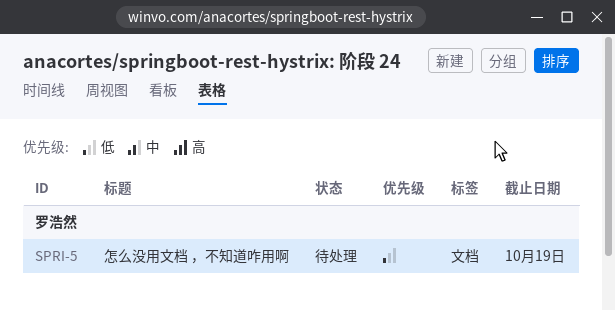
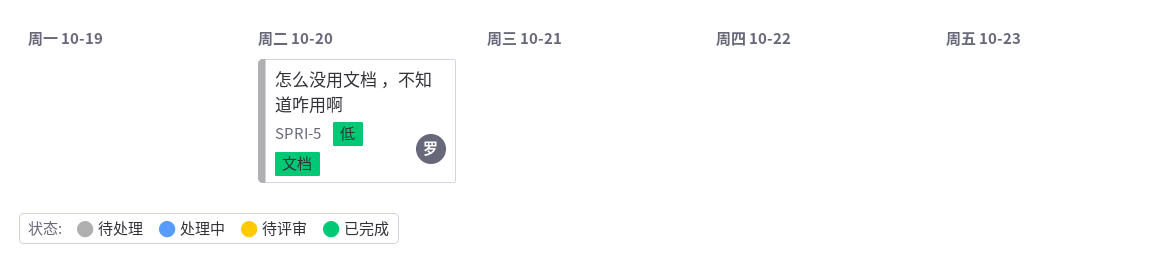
SPRI-5, due: Oct 19 -> Oct 20

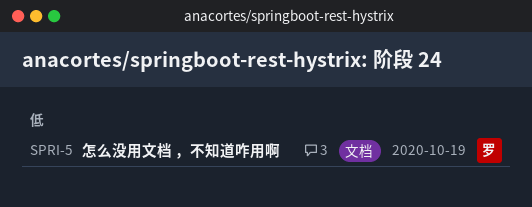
SPRI-5, due: Oct 20 -> Oct 19

